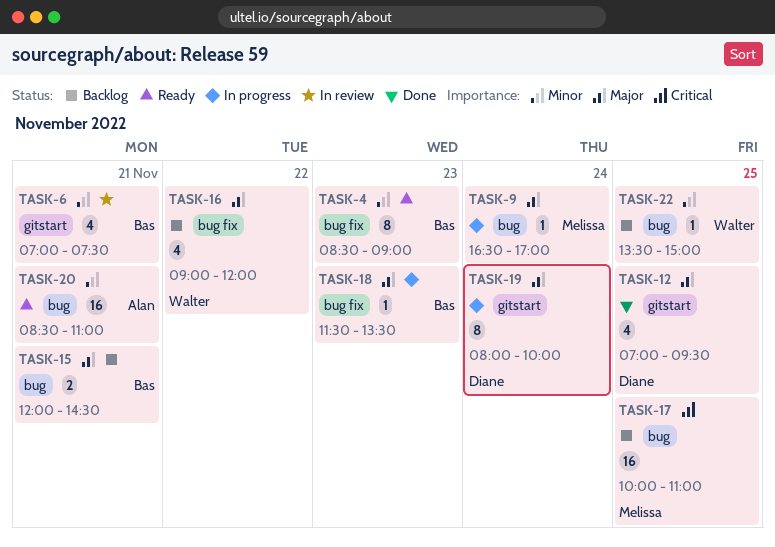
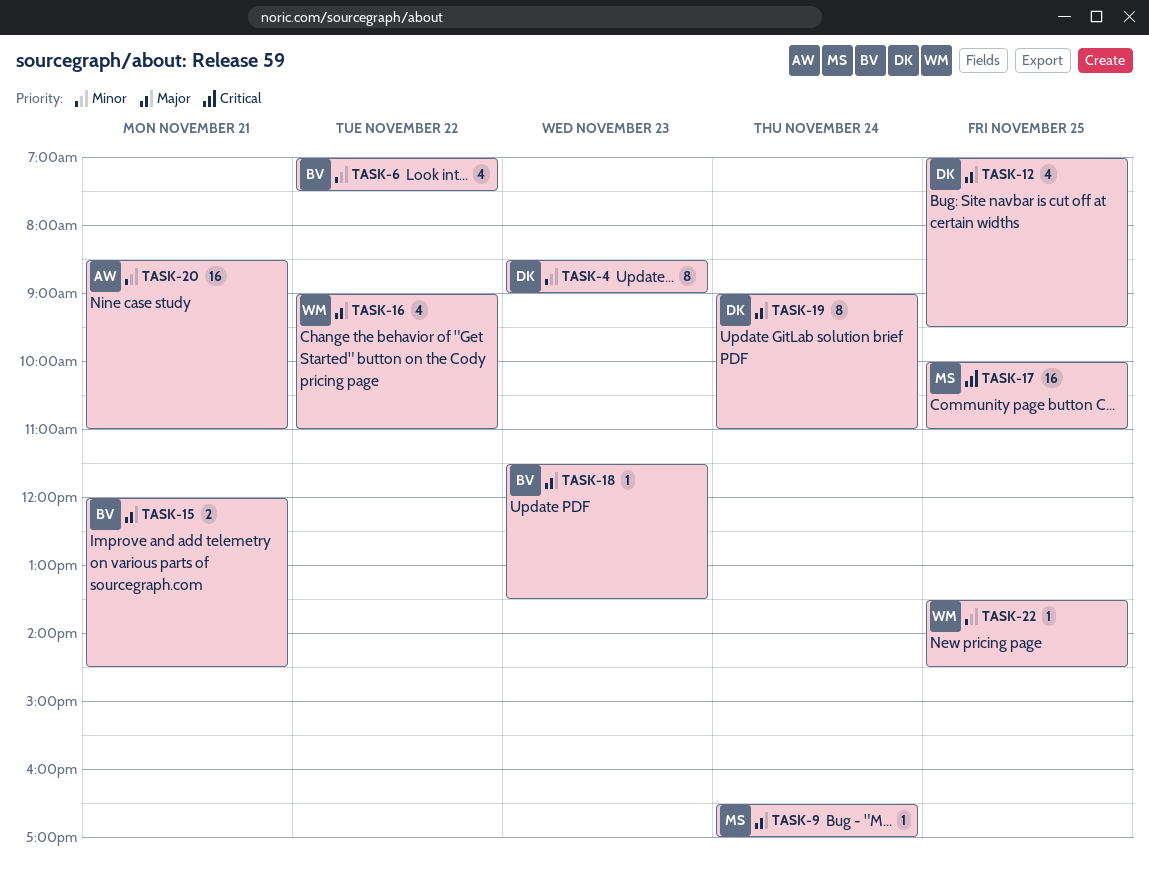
TASK-4, owner: Bas -> Diane
TASK-6, day: Nov 21 -> Nov 22
TASK-16, ends: 12:00 -> 11:00
TASK-19, begins: 08:00 -> 09:00
TASK-19, ends: 10:00 -> 11:00
TASK-22, ends: 15:00 -> 14:30

